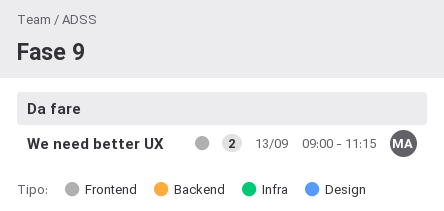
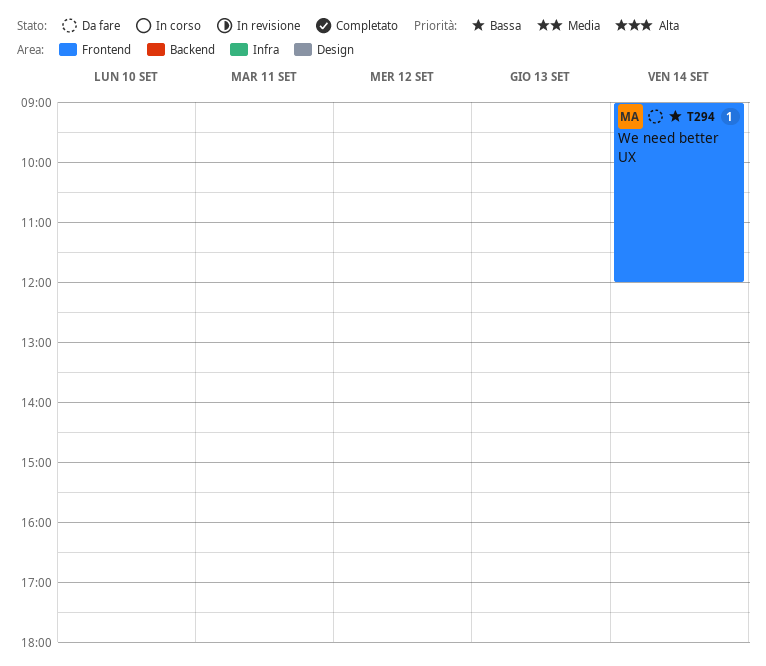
We need better UX, estimate: 2 -> 1
We need better UX, day: Sep 13 -> Sep 14
We need better UX, ends: 11:15 -> 12:00

